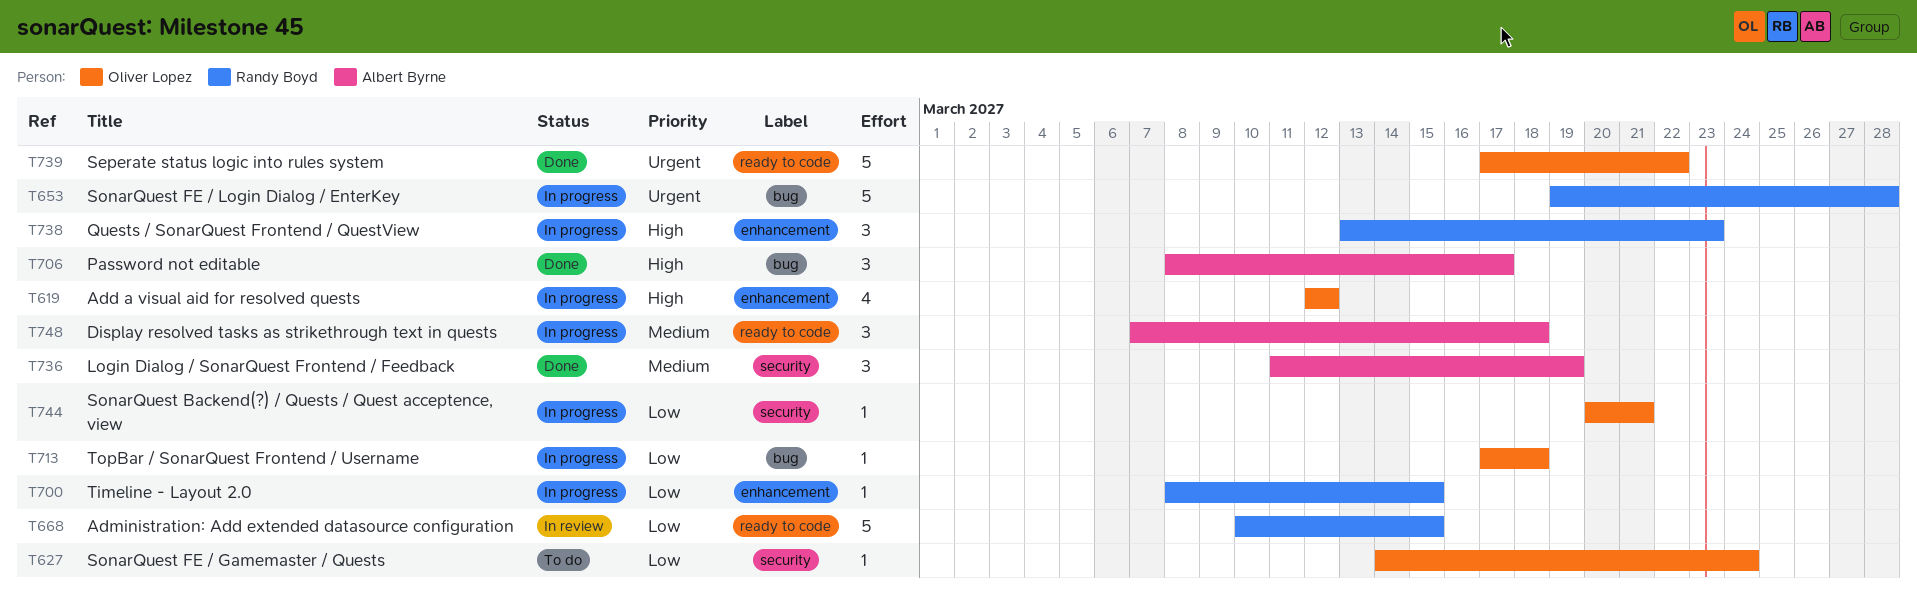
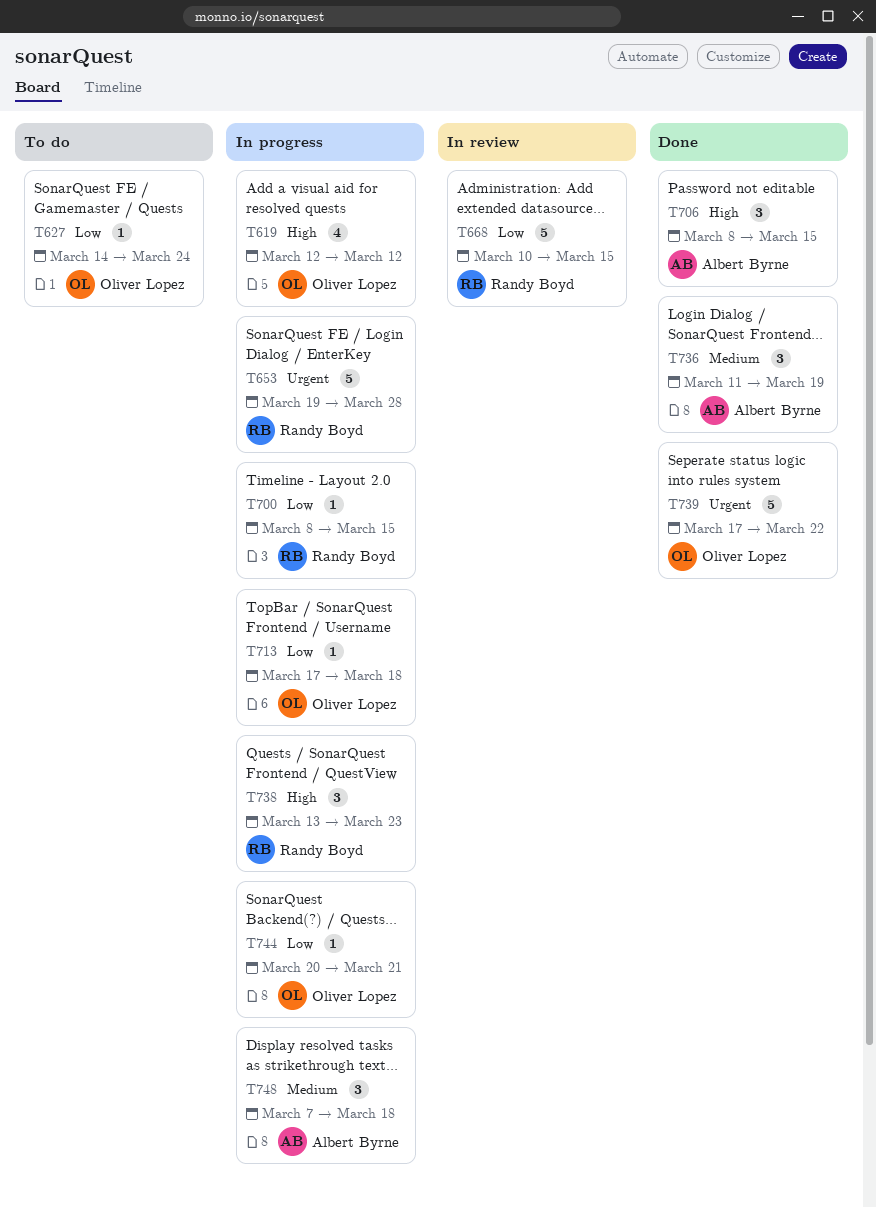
T706, due: Mar 17 -> Mar 15

